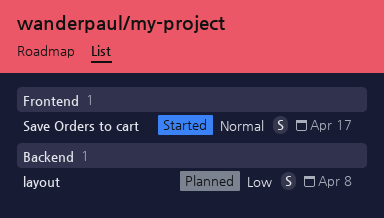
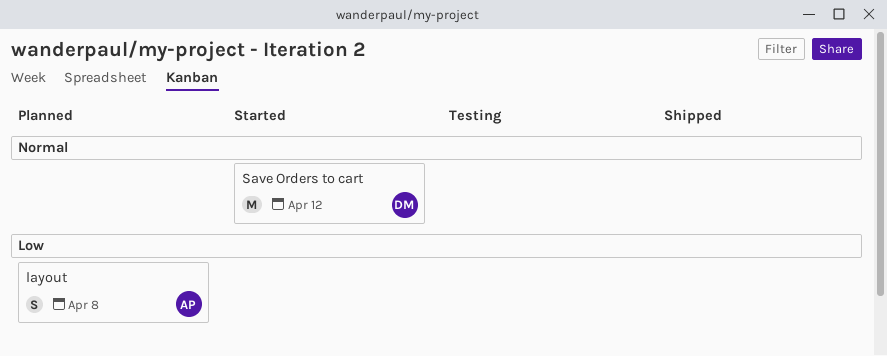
Save Orders to cart, estimate: S -> M
Save Orders to cart, due: Apr 17 -> Apr 12

